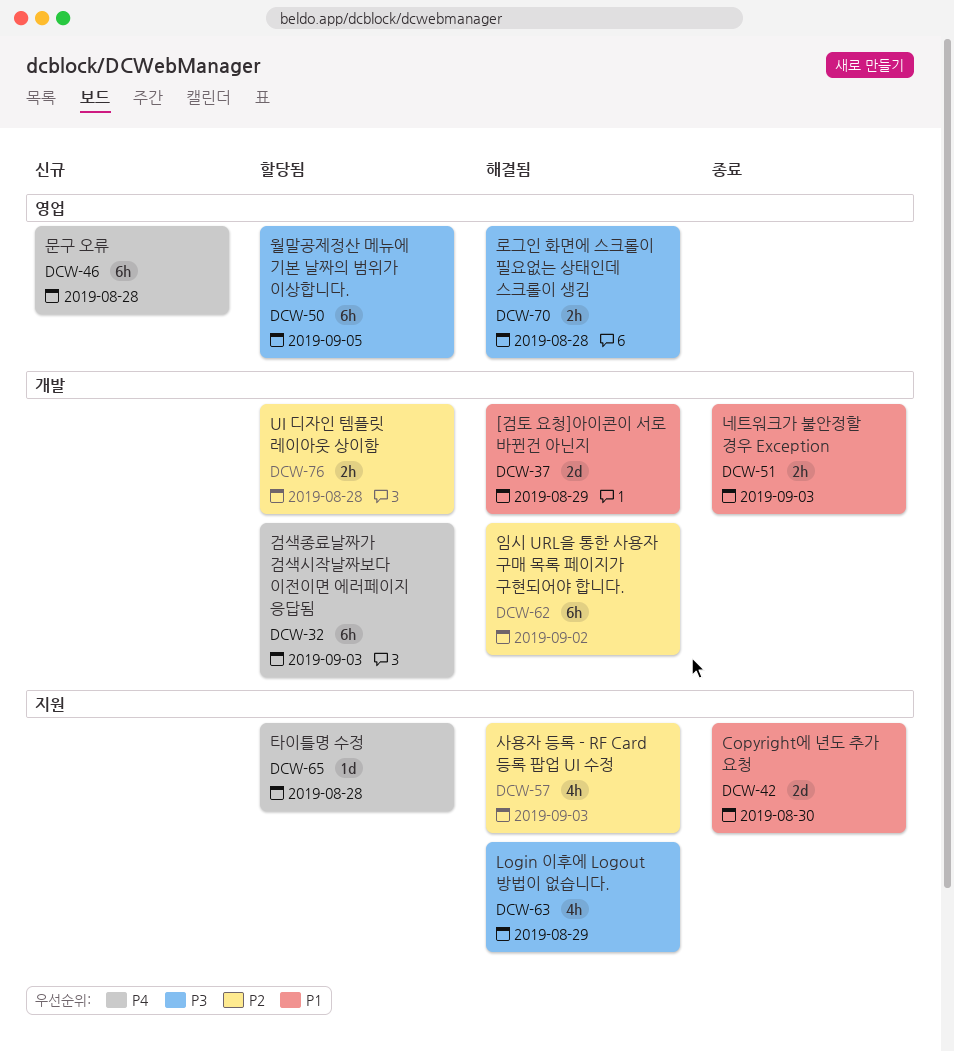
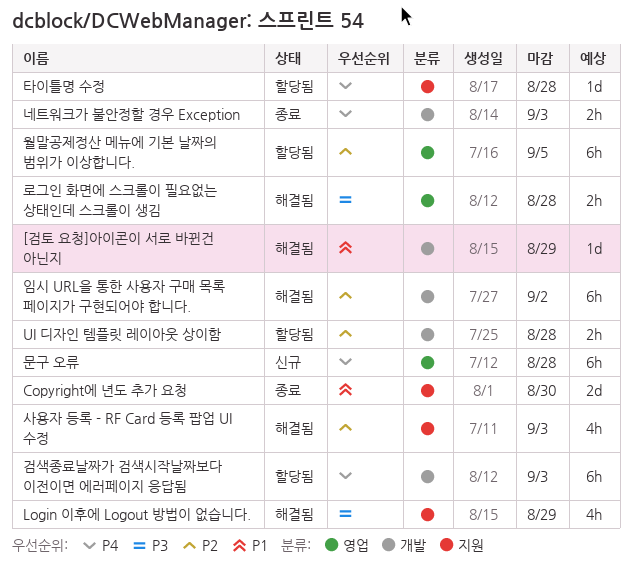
[검토 요청]아이콘이 서로 바뀐건 아닌지, estimate: 2d -> 1d
네트워크가 불안정할 경우 Exception, priority: P1 -> P4
월말공제정산 메뉴에 기본 날짜의 범위가 이상합니다., priority: P3 -> P2

